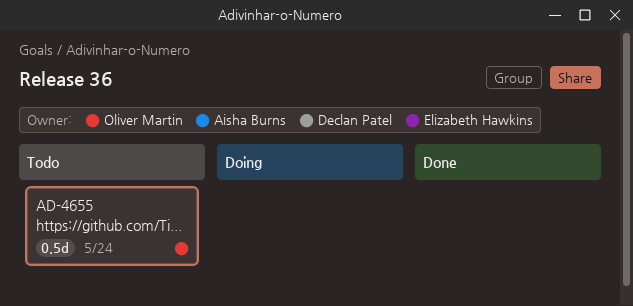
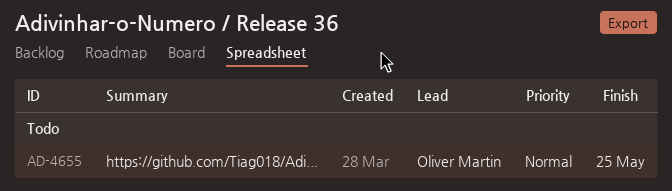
AD-4655, due: May 24 -> May 25

